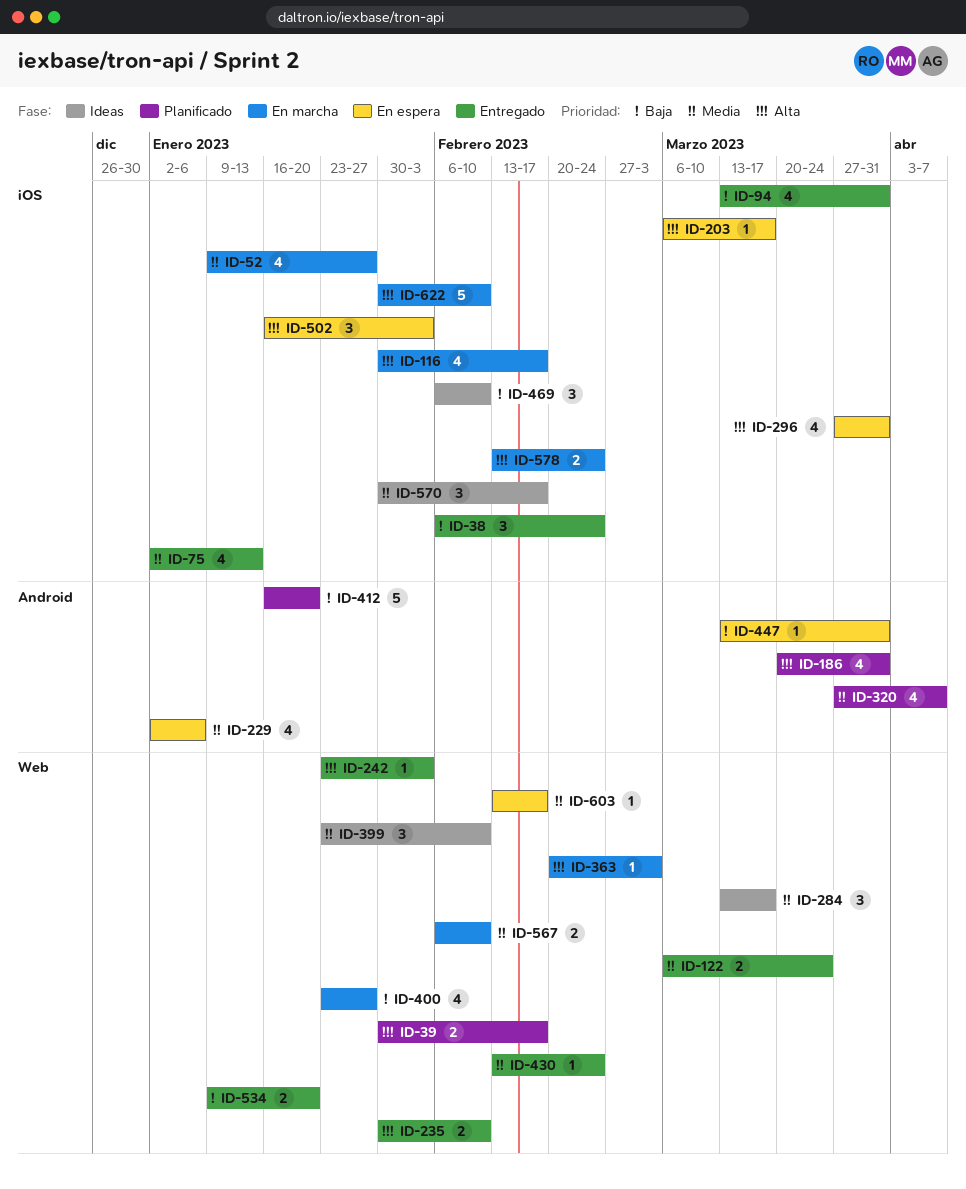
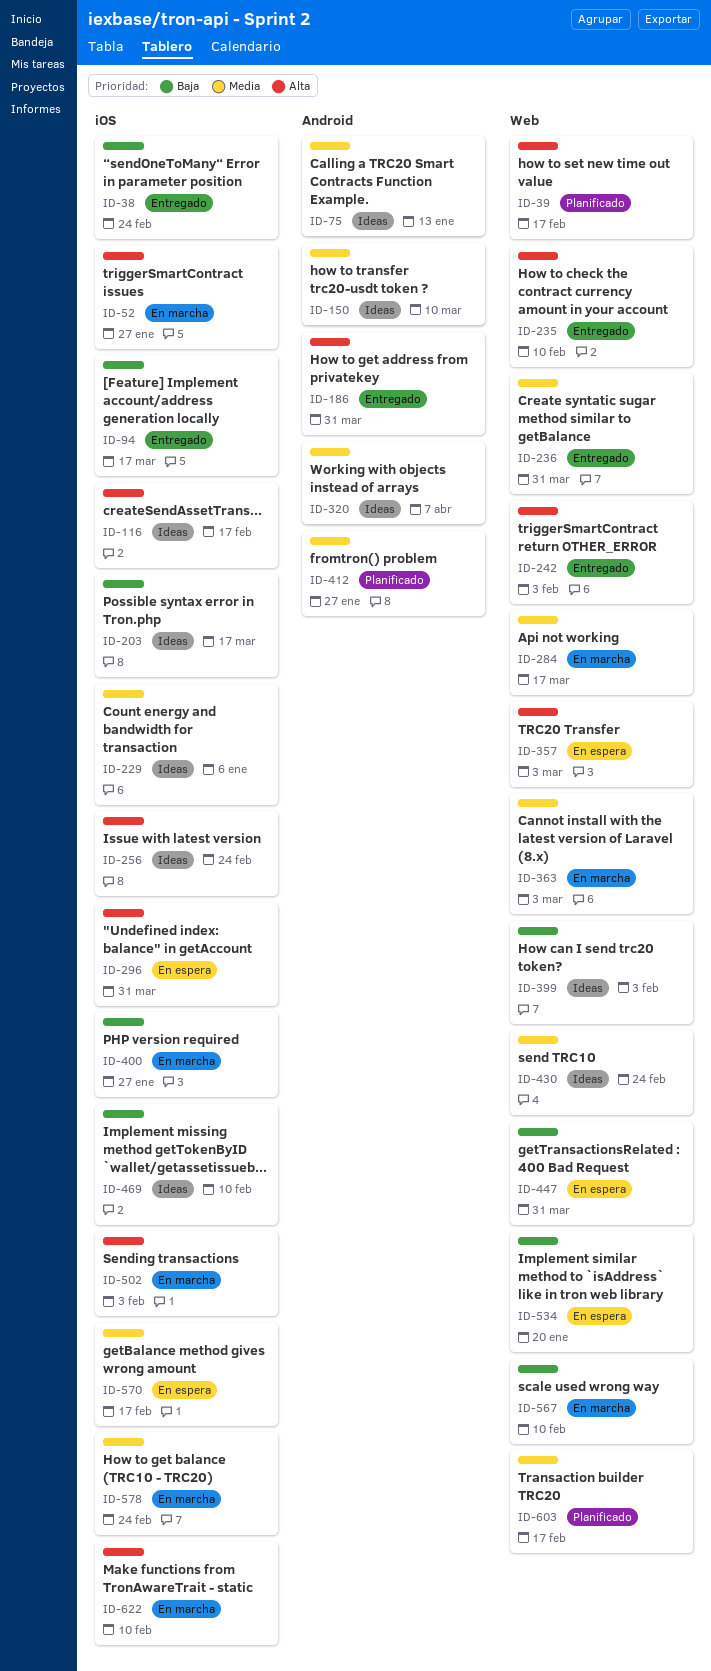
ID-52, priority: Media -> Alta
ID-75, status: Entregado -> Ideas
ID-75, label: iOS -> Android
ID-94, due: Mar 31 -> Mar 17
ID-116, status: En marcha -> Ideas
ID-122: present -> none
ID-150: none -> present
ID-186, status: Planificado -> Entregado
ID-203, status: En espera -> Ideas
ID-203, priority: Alta -> Baja
ID-229, status: En espera -> Ideas
ID-229, label: Android -> iOS
ID-236: none -> present
ID-256: none -> present
ID-284, status: Ideas -> En marcha
ID-320, status: Planificado -> Ideas
ID-357: none -> present
ID-363, priority: Alta -> Media
ID-399, priority: Media -> Baja
ID-399, due: Feb 10 -> Feb 3
ID-400, label: Web -> iOS
ID-412, priority: Baja -> Media
ID-412, due: Jan 20 -> Jan 27
ID-430, status: Entregado -> Ideas
ID-447, label: Android -> Web
ID-502, status: En espera -> En marcha
ID-534, status: Entregado -> En espera
ID-567, priority: Media -> Baja
ID-570, status: Ideas -> En espera
ID-578, priority: Alta -> Media
ID-603, status: En espera -> Planificado

